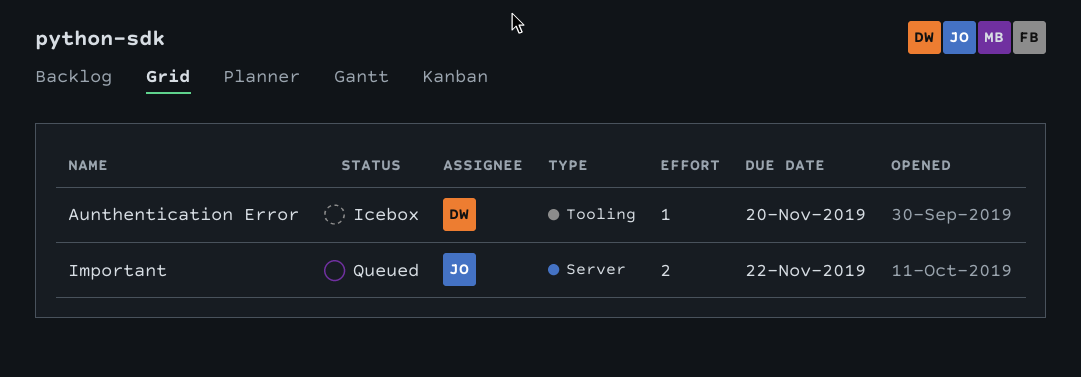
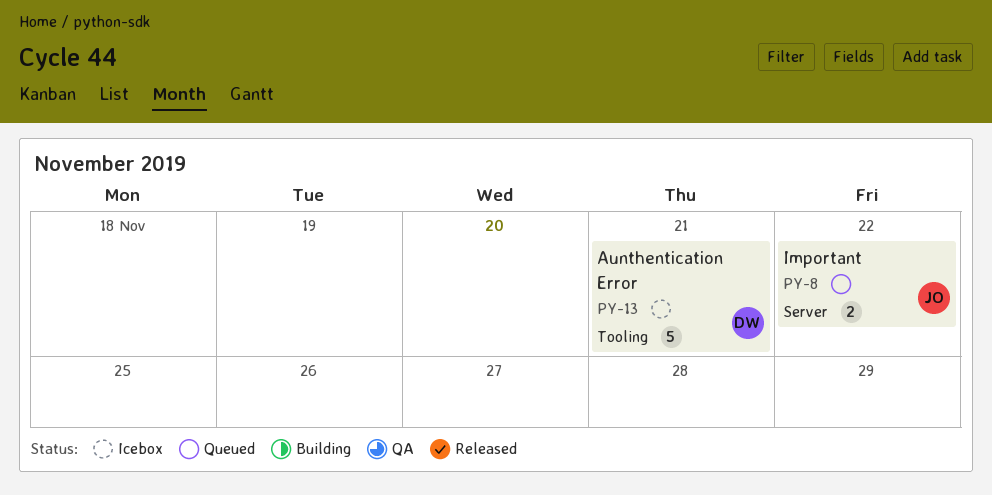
Aunthentication Error, estimate: 1 -> 5
Aunthentication Error, due: Nov 20 -> Nov 21

